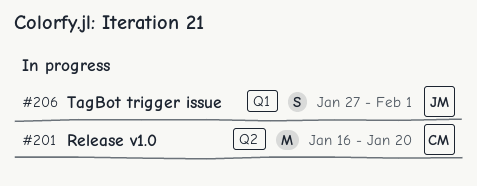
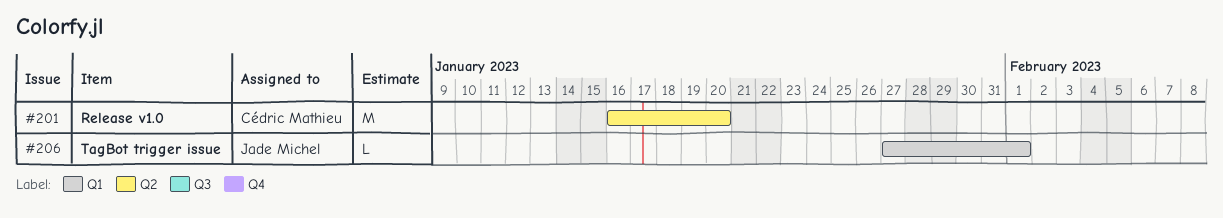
#206, estimate: S -> L

